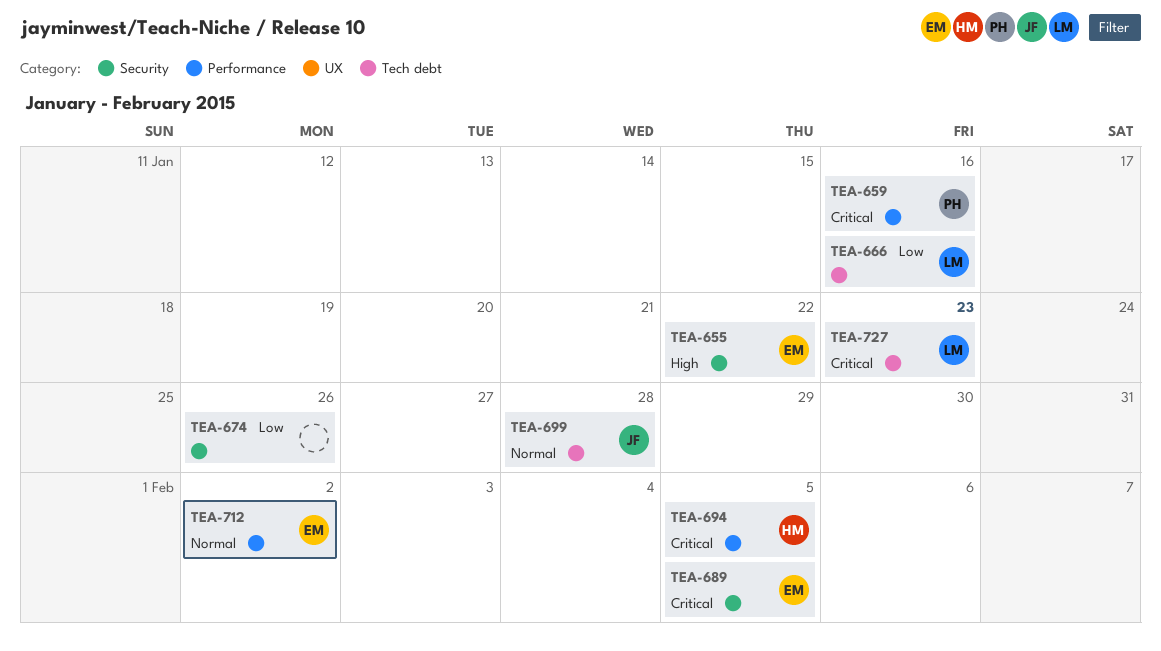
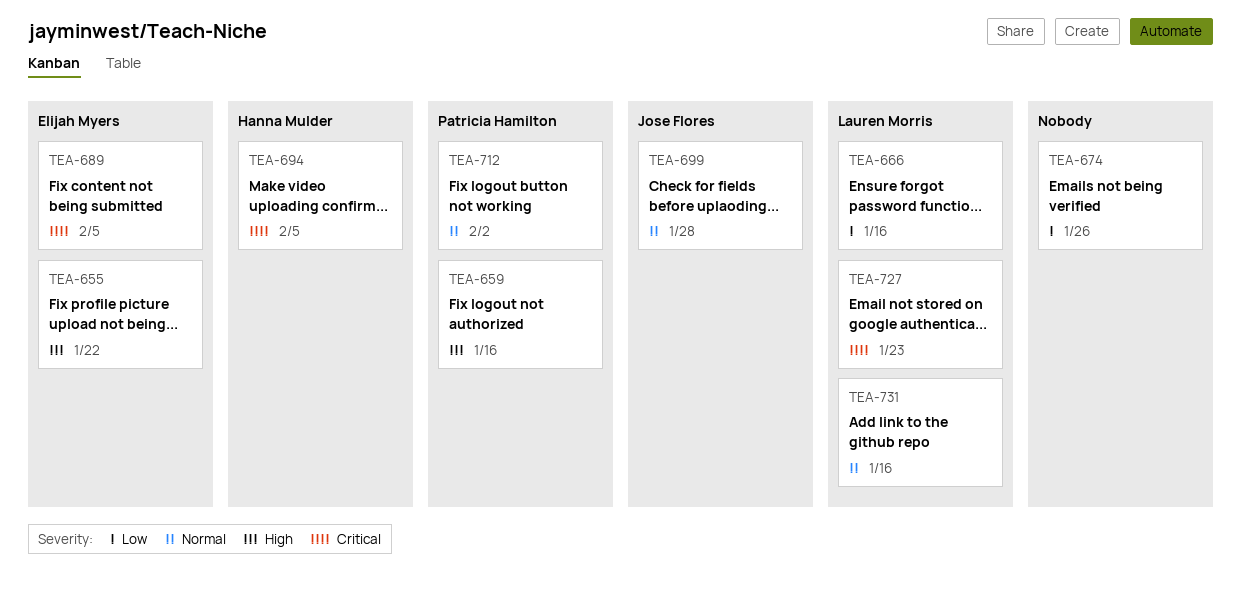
TEA-659, priority: Critical -> High
TEA-712, owner: Elijah Myers -> Patricia Hamilton
TEA-731: none -> present

